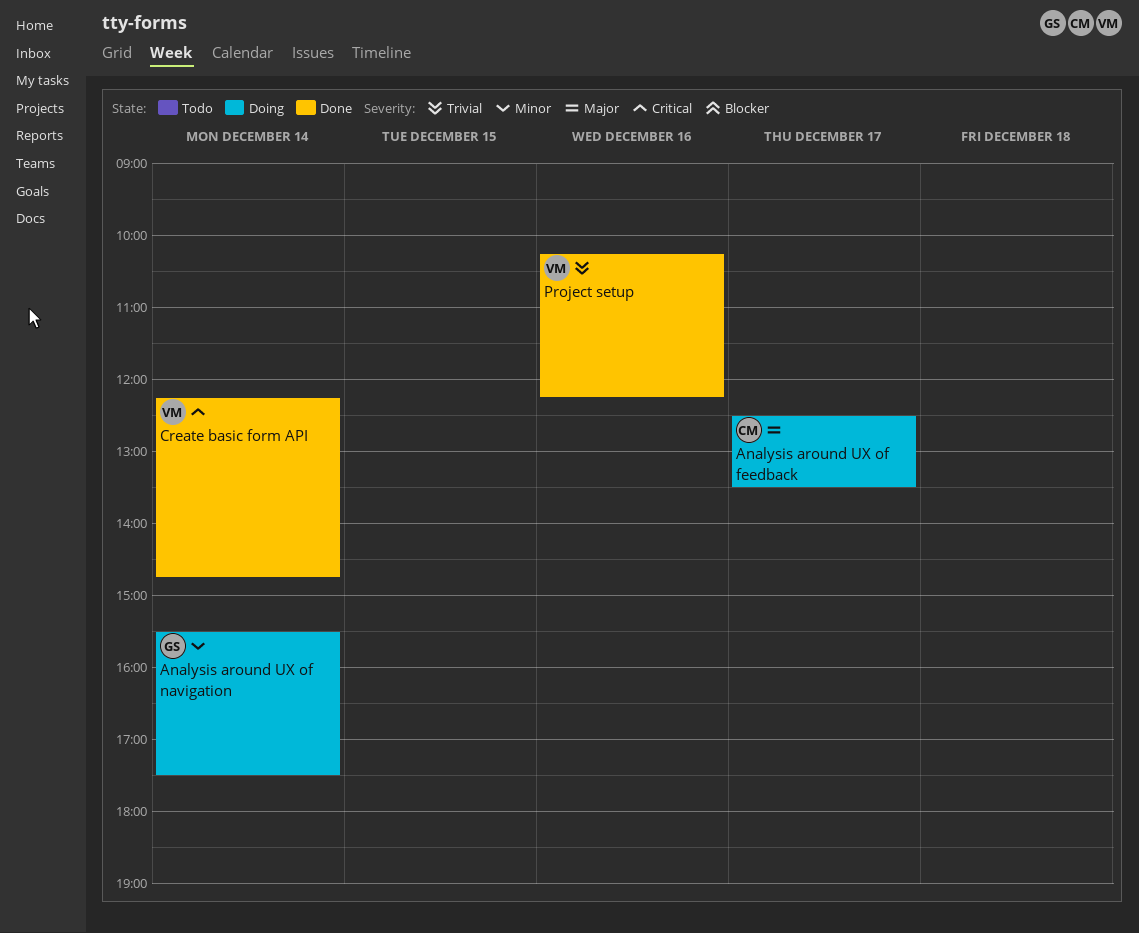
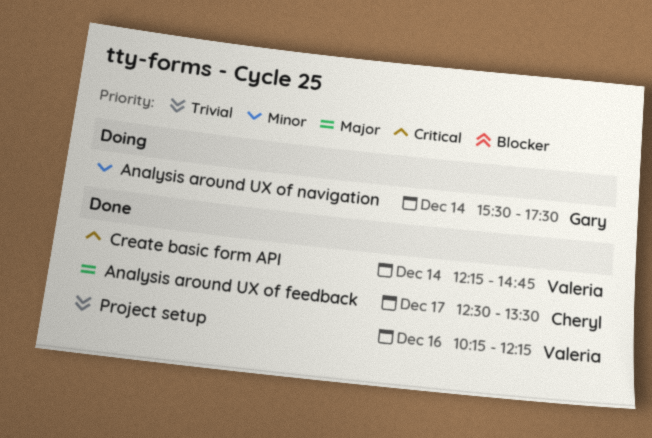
Analysis around UX of feedback, status: Doing -> Done

